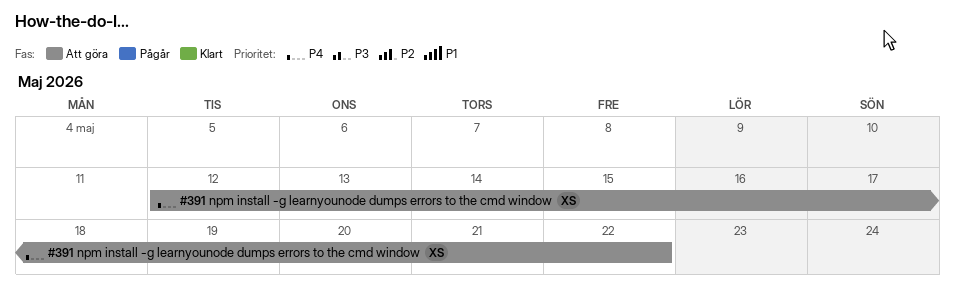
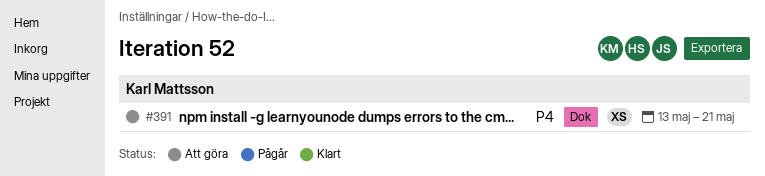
#391, start: May 12 -> May 13
#391, due: May 22 -> May 21

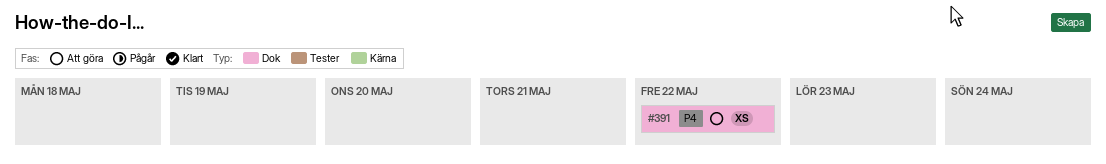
#391, due: May 21 -> May 22

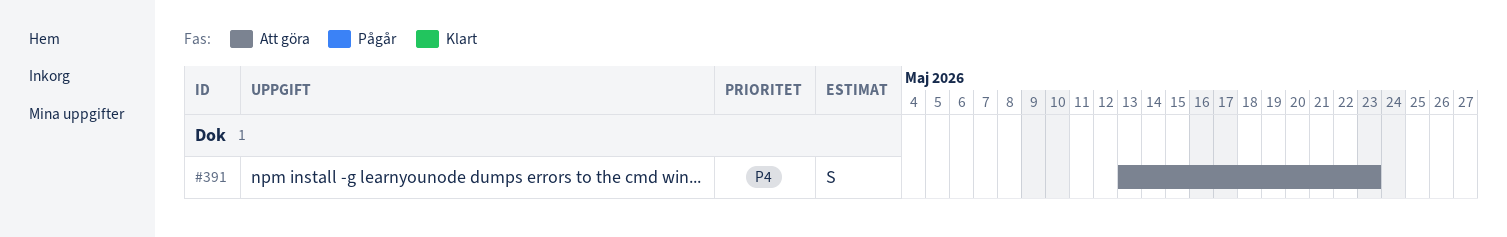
#391, estimate: XS -> S
#391, due: May 22 -> May 23

